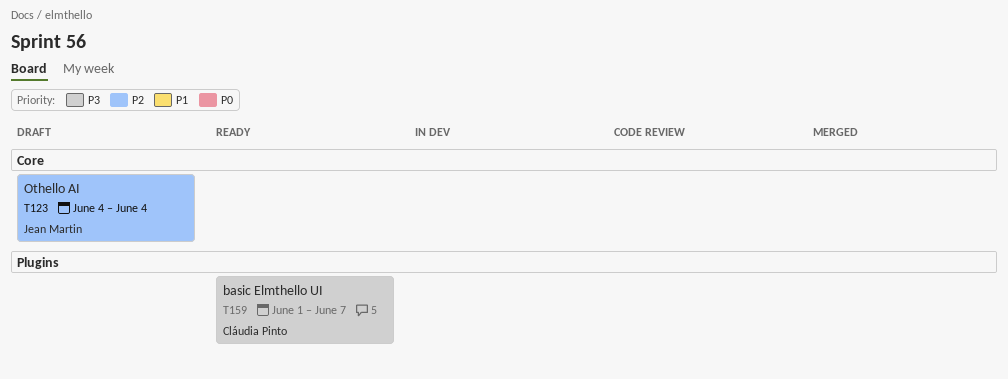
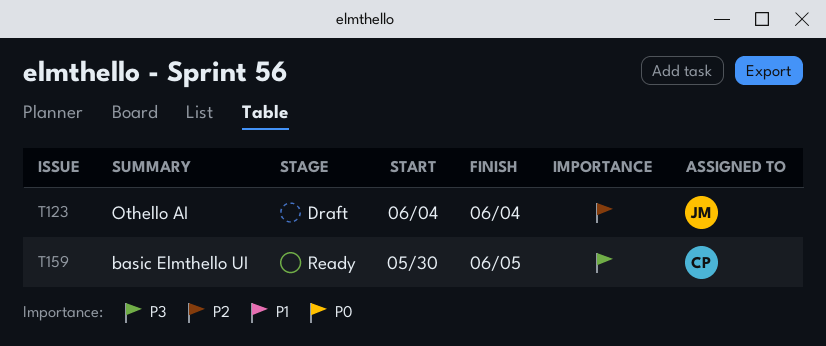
T159, start: Jun 1 -> May 30
T159, due: Jun 7 -> Jun 5

